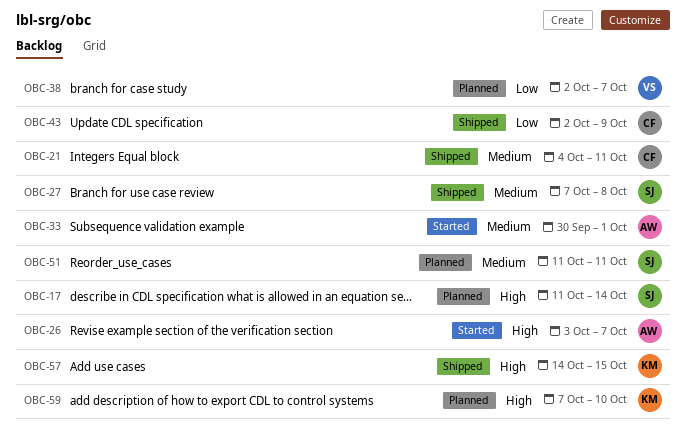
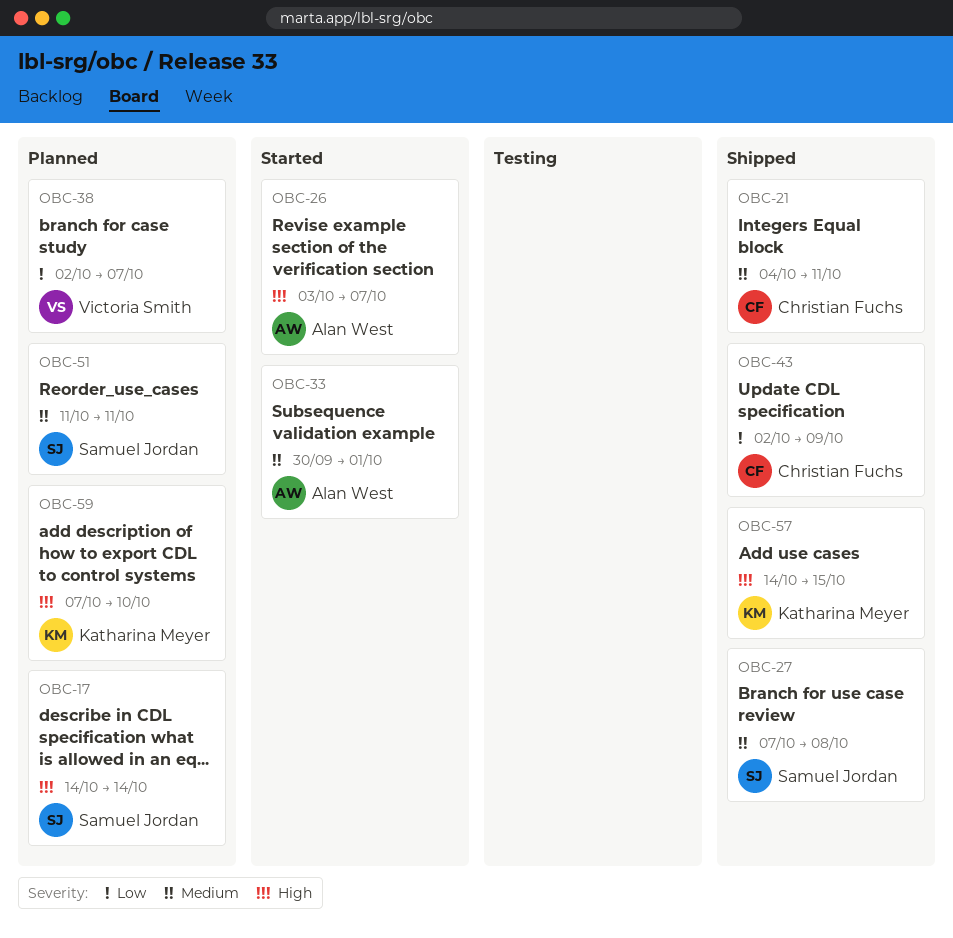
OBC-17, start: Oct 11 -> Oct 14

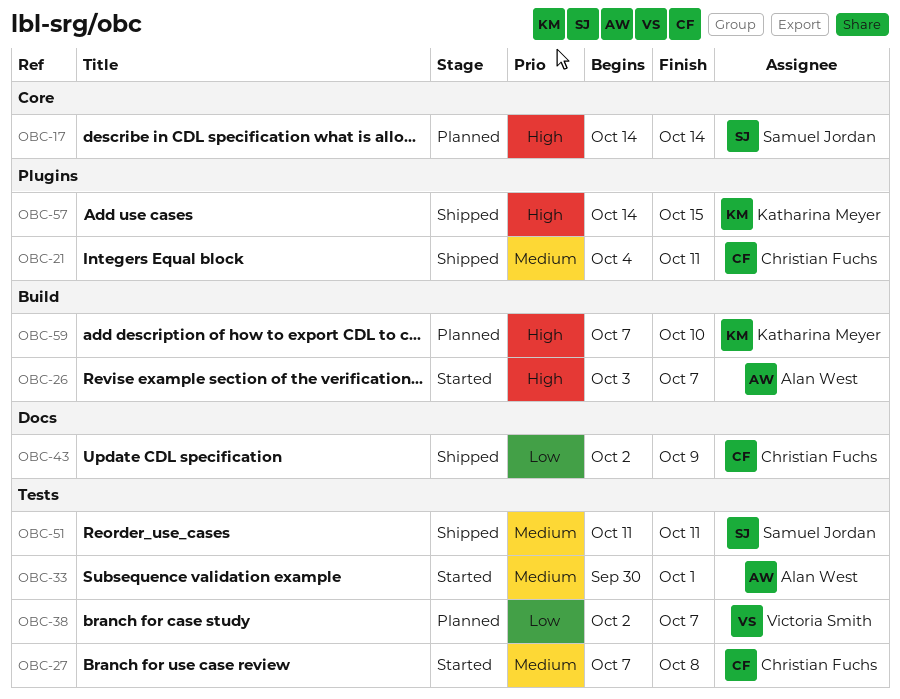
OBC-27, status: Shipped -> Started
OBC-27, owner: Samuel Jordan -> Christian Fuchs
OBC-51, status: Planned -> Shipped

